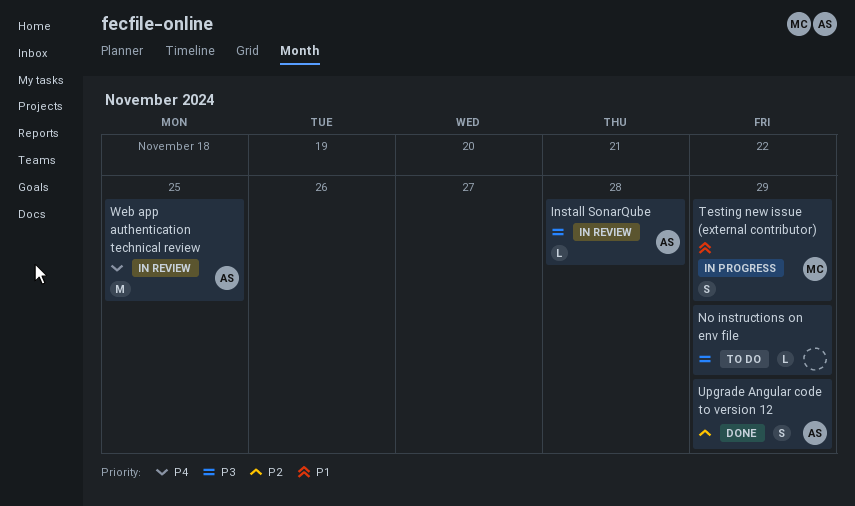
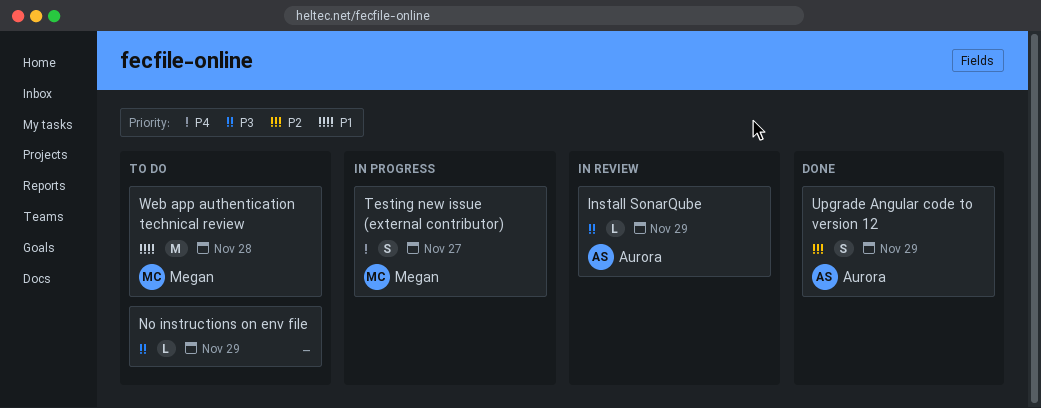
Install SonarQube, due: Nov 28 -> Nov 29
Testing new issue (external contributor), priority: P1 -> P4
Testing new issue (external contributor), due: Nov 29 -> Nov 27
Web app authentication technical review, status: In review -> To do
Web app authentication technical review, owner: Aurora -> Megan
Web app authentication technical review, priority: P4 -> P1
Web app authentication technical review, due: Nov 25 -> Nov 28

